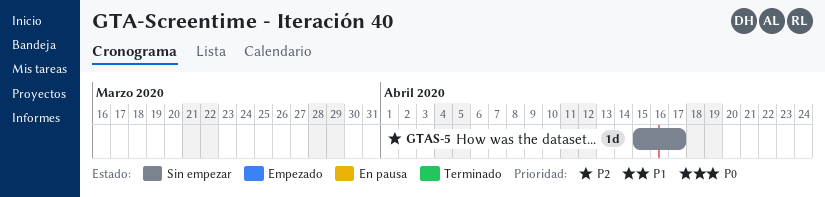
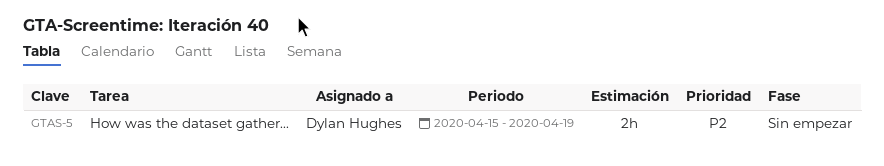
GTAS-5, estimate: 1d -> 2h
GTAS-5, due: Apr 17 -> Apr 19

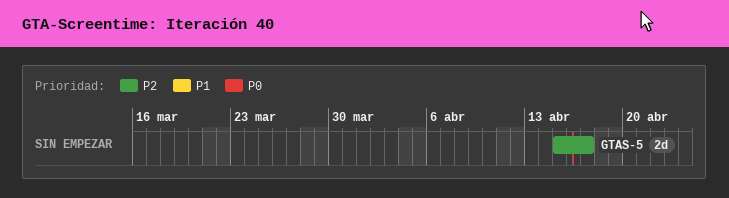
GTAS-5, estimate: 2h -> 2d
GTAS-5, due: Apr 19 -> Apr 17

